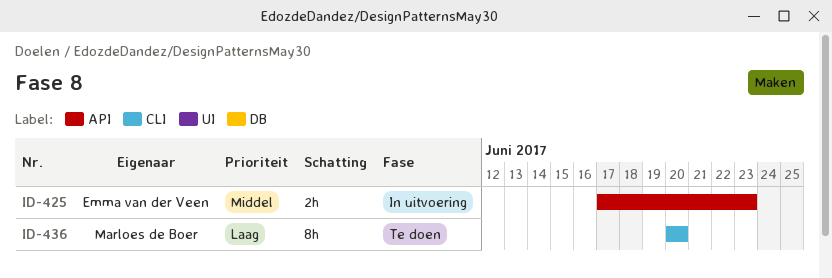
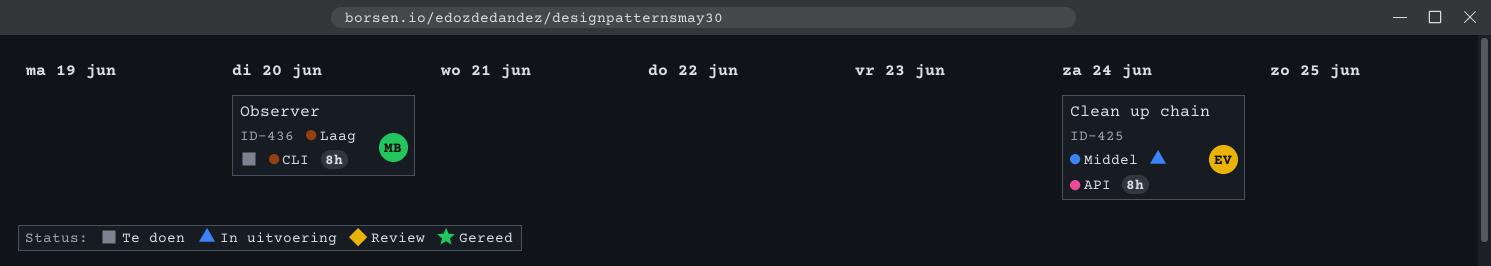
ID-425, estimate: 2h -> 8h
ID-425, due: Jun 23 -> Jun 24

